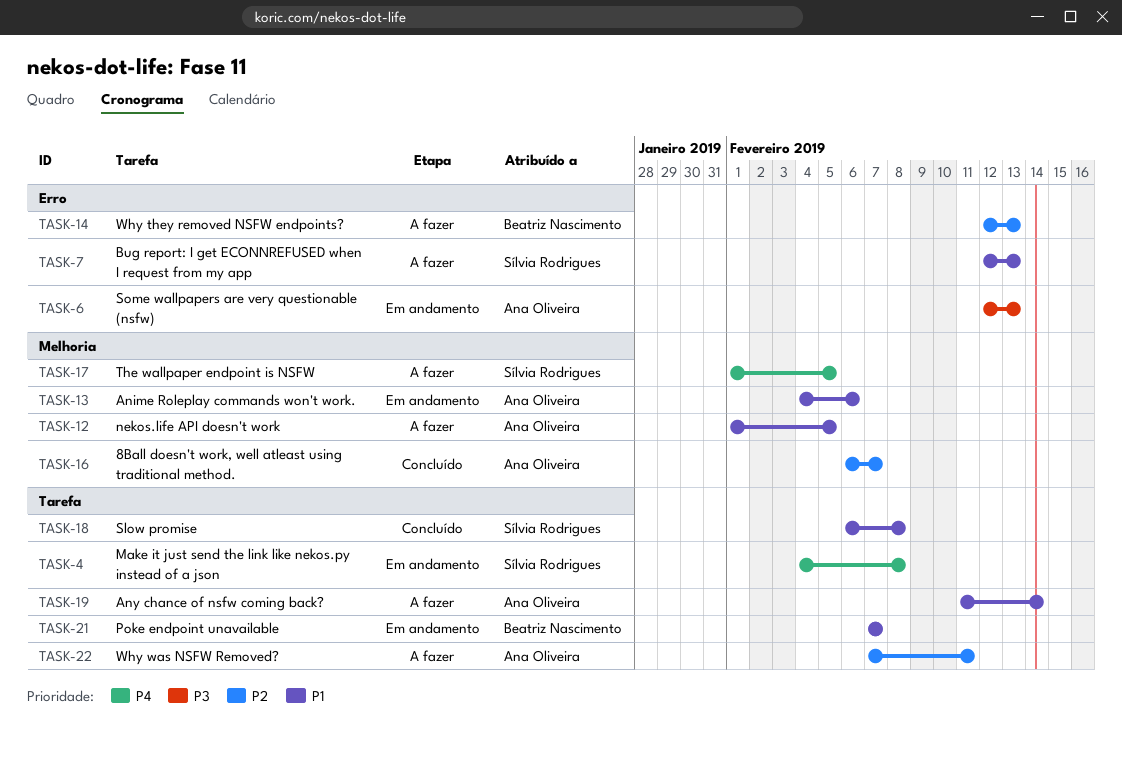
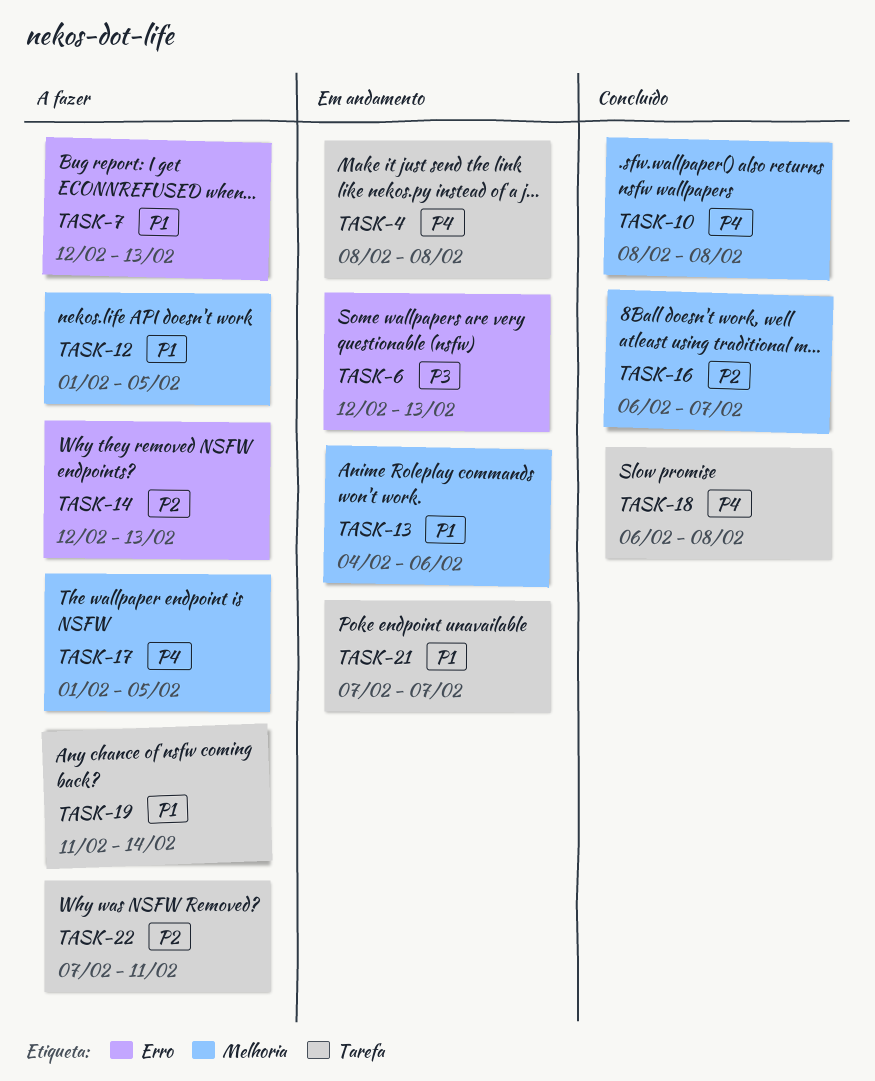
TASK-4, start: Feb 4 -> Feb 8
TASK-10: none -> present
TASK-18, priority: P1 -> P4

